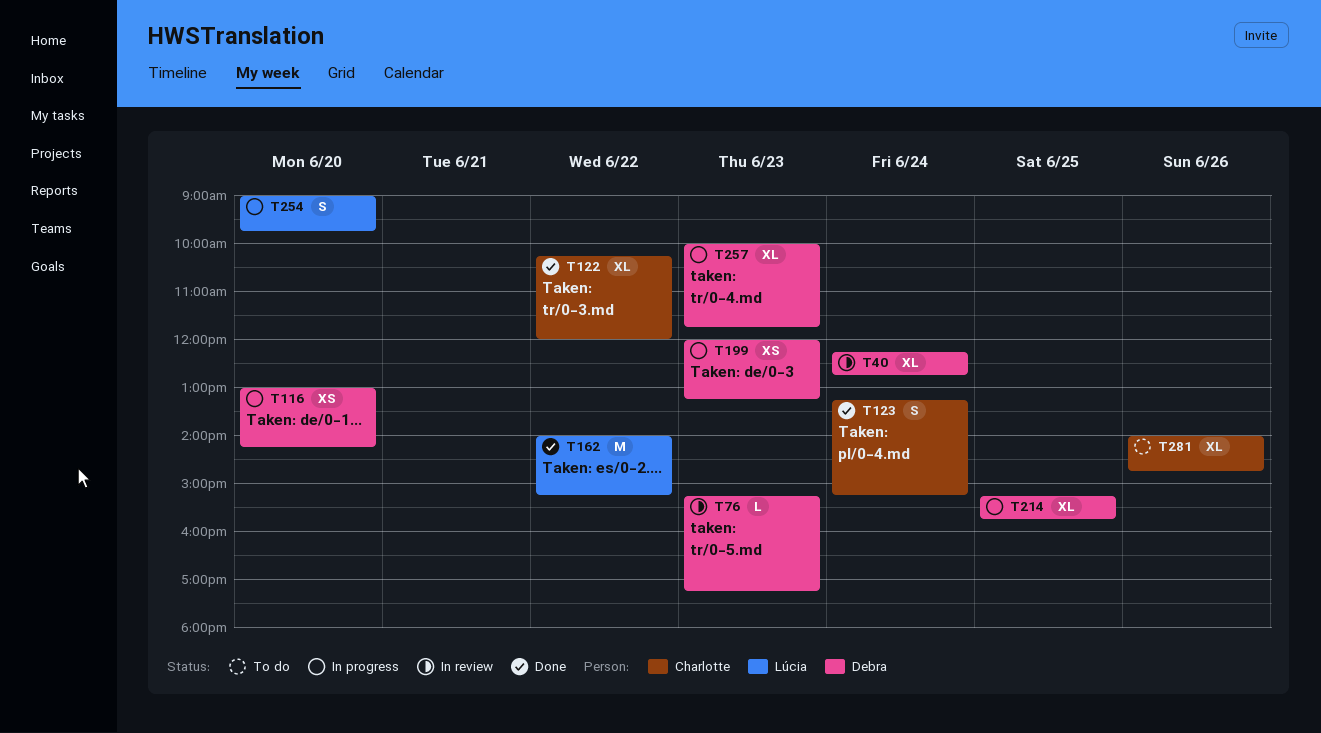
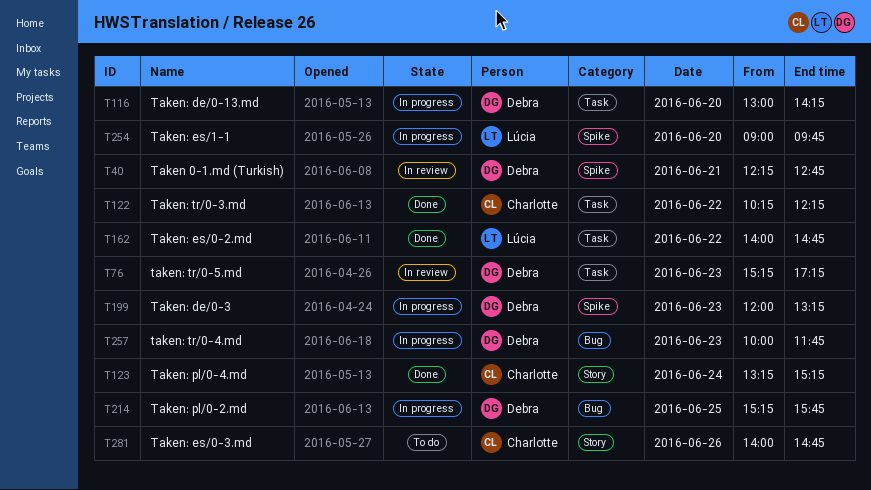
T40, day: Jun 24 -> Jun 21
T122, ends: 12:00 -> 12:15
T162, ends: 15:15 -> 14:45

